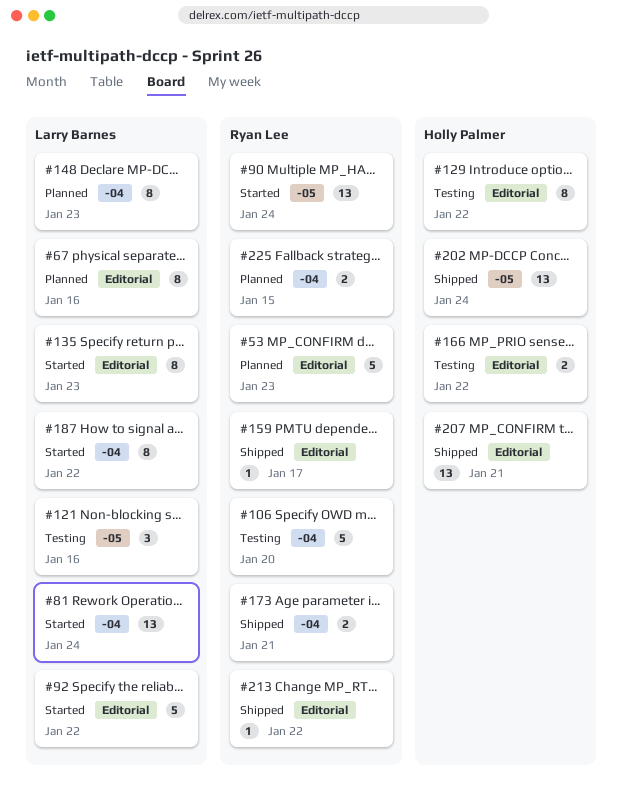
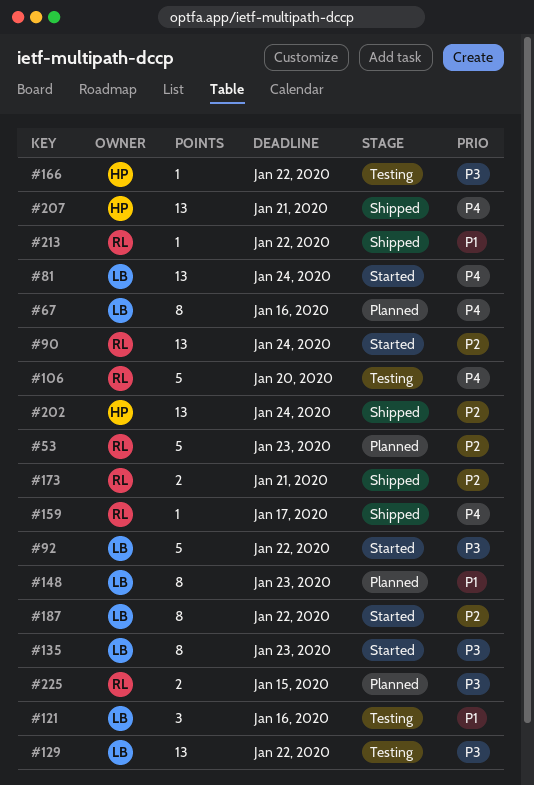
#129, owner: Holly Palmer -> Larry Barnes
#129, estimate: 8 -> 13
#166, estimate: 2 -> 1

